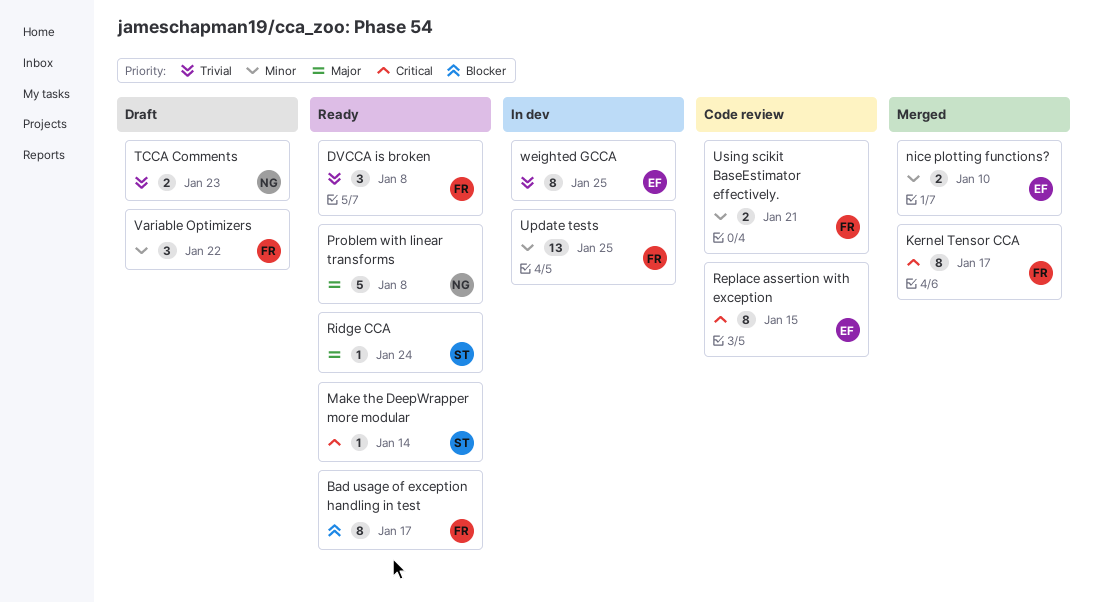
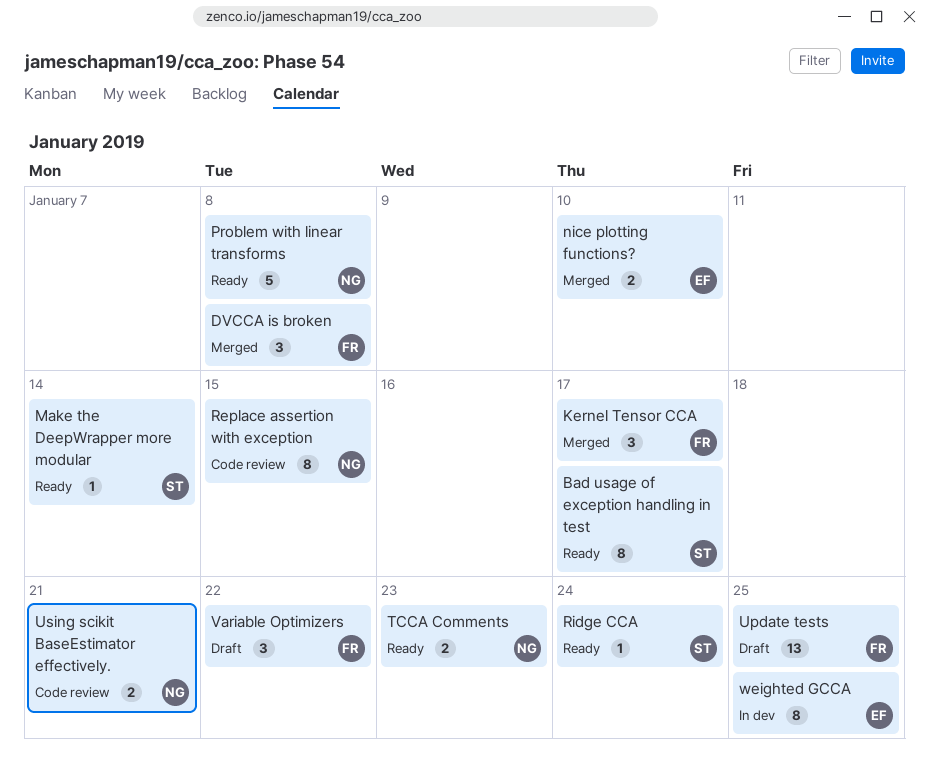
Bad usage of exception handling in test, owner: FR -> ST
DVCCA is broken, status: Ready -> Merged
Kernel Tensor CCA, estimate: 8 -> 3
Replace assertion with exception, owner: EF -> NG
TCCA Comments, status: Draft -> Ready
Update tests, status: In dev -> Draft
Using scikit BaseEstimator effectively., owner: FR -> NG

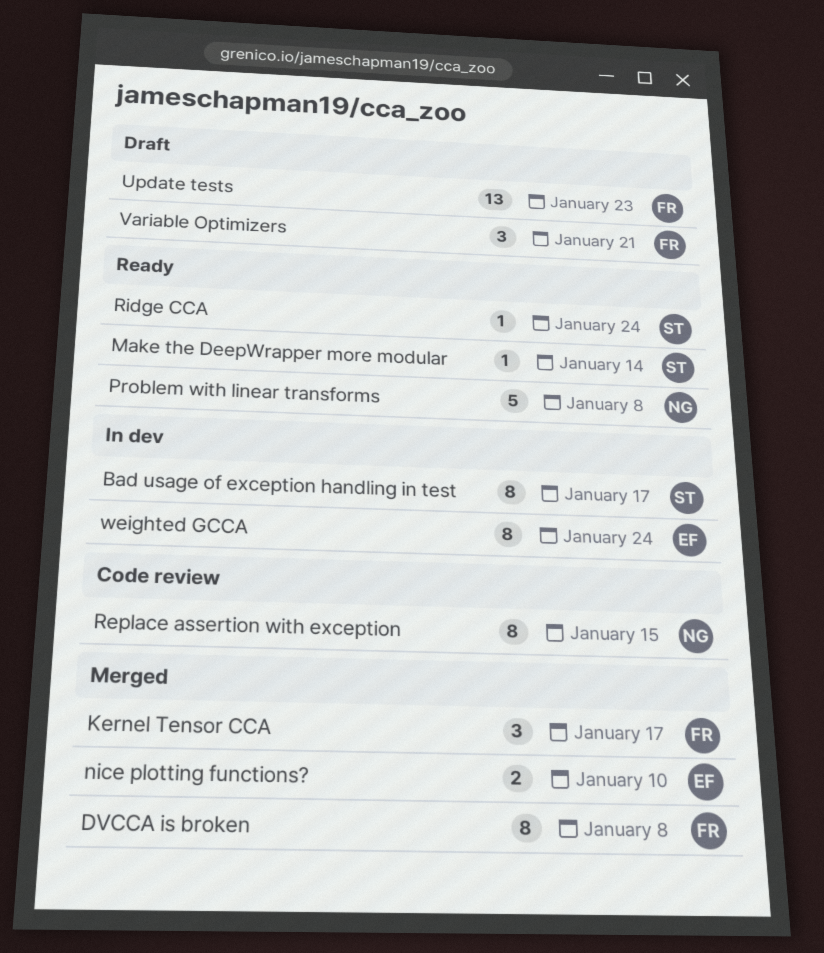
Bad usage of exception handling in test, status: Ready -> In dev
DVCCA is broken, estimate: 3 -> 8
TCCA Comments: present -> none
Update tests, due: Jan 25 -> Jan 23
Using scikit BaseEstimator effectively.: present -> none
Variable Optimizers, due: Jan 22 -> Jan 21
weighted GCCA, due: Jan 25 -> Jan 24

